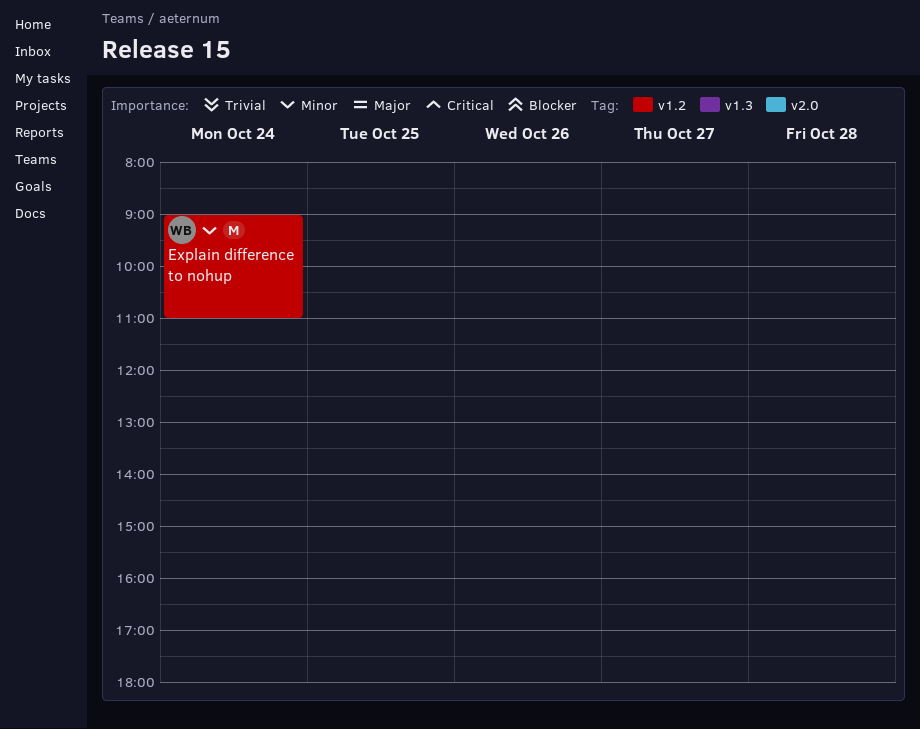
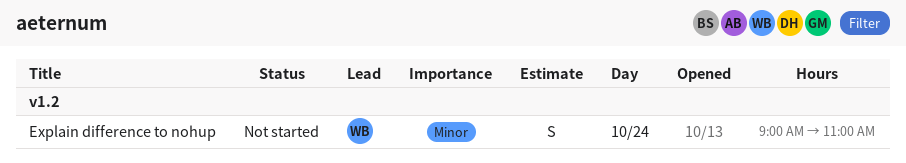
Explain difference to nohup, estimate: M -> S

